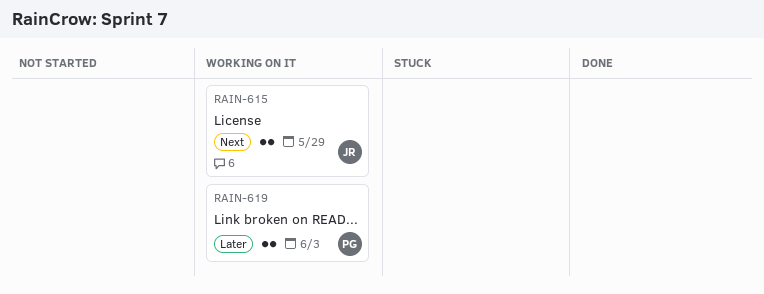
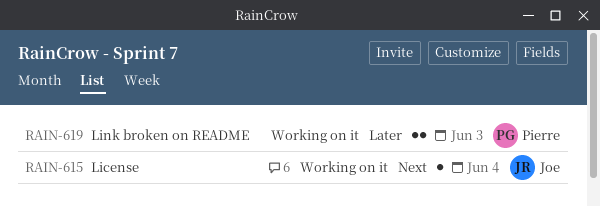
RAIN-615, estimate: 2 -> 1
RAIN-615, due: May 29 -> Jun 4

